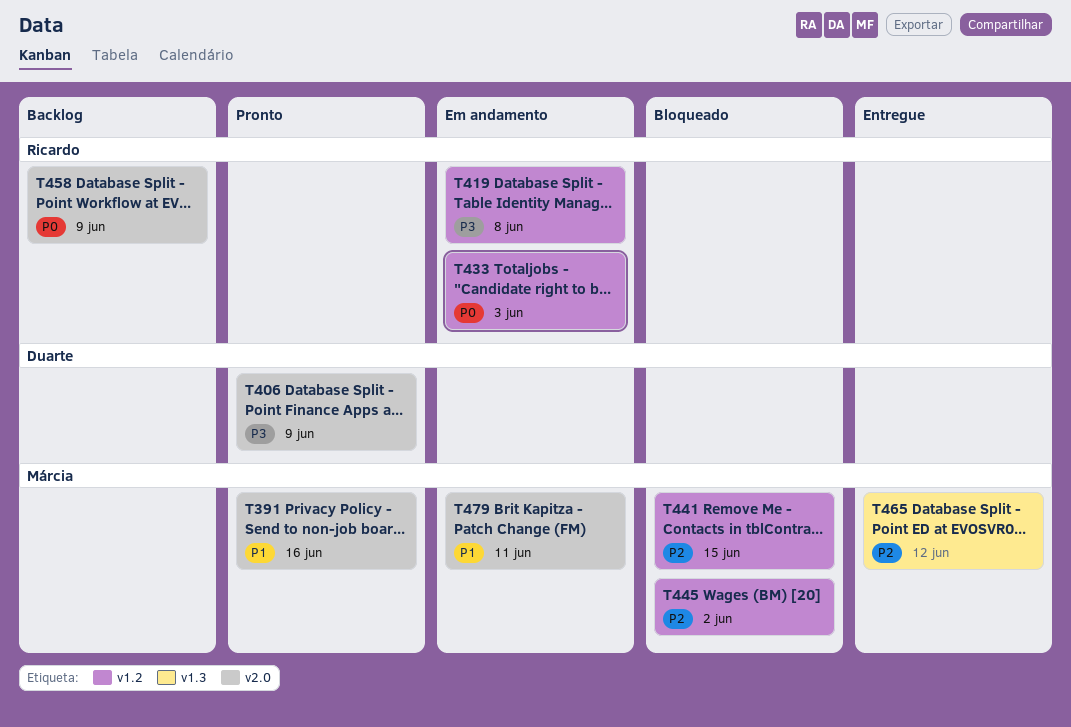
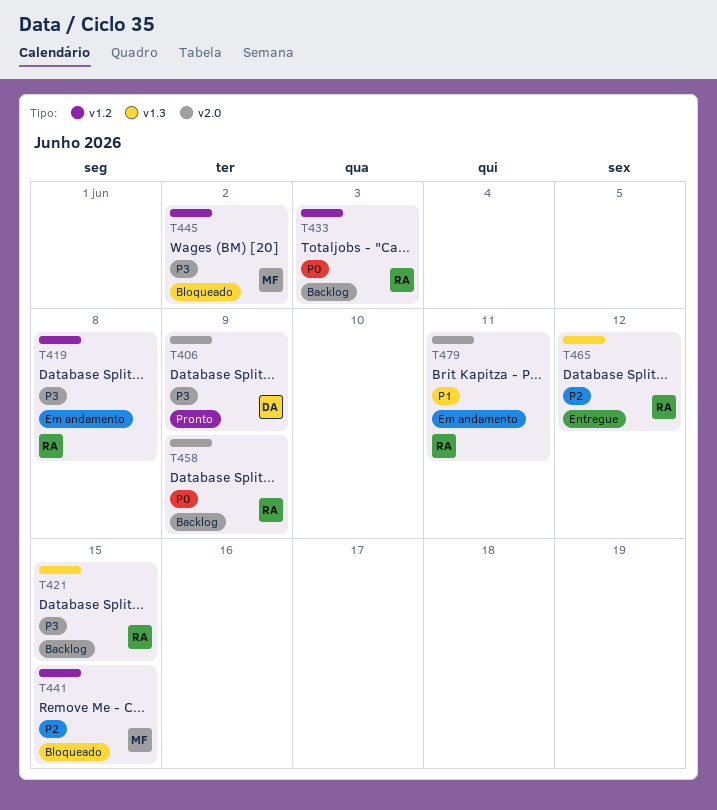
T391: present -> none
T421: none -> present
T433, status: Em andamento -> Backlog
T445, priority: P2 -> P3
T465, owner: Márcia -> Ricardo
T479, owner: Márcia -> Ricardo

